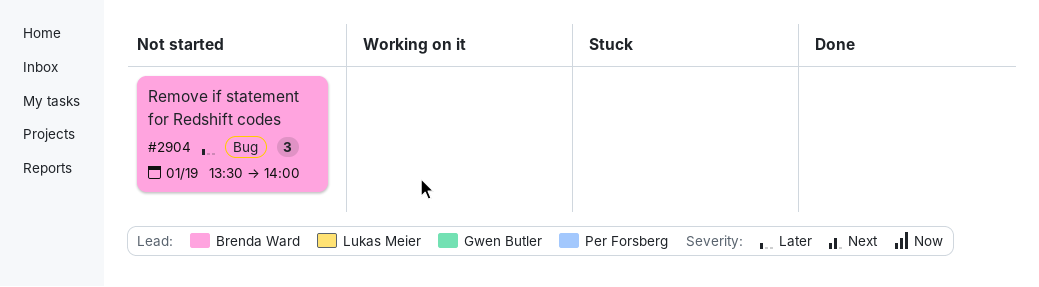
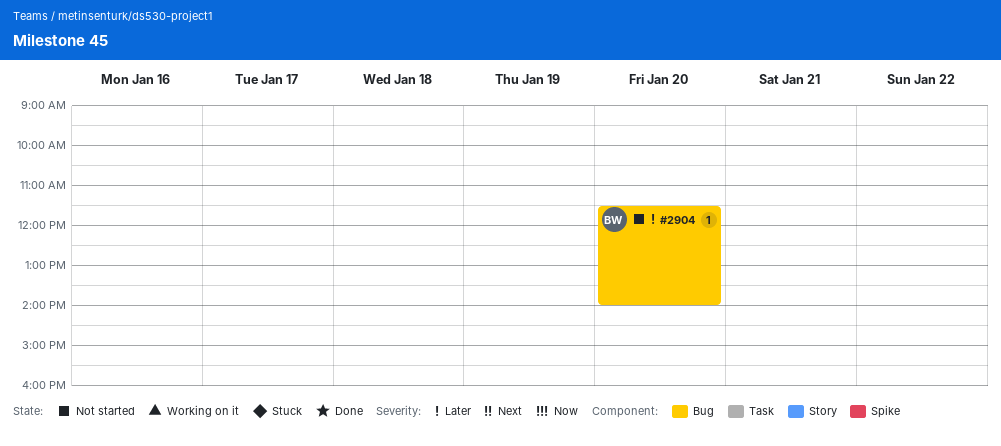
#2904, estimate: 3 -> 1
#2904, day: Jan 19 -> Jan 20
#2904, begins: 13:30 -> 11:30

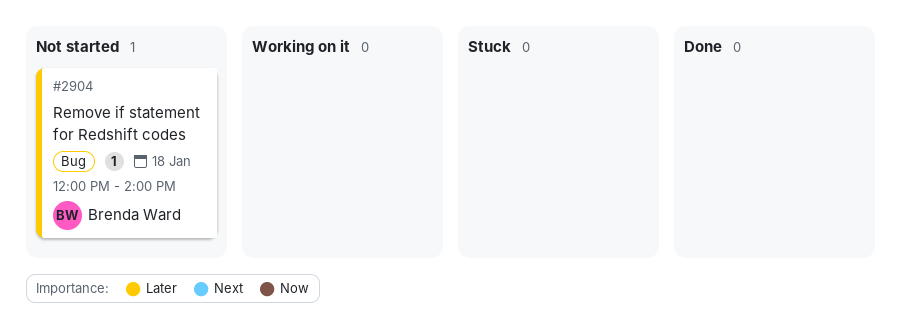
#2904, day: Jan 20 -> Jan 18
#2904, begins: 11:30 -> 12:00

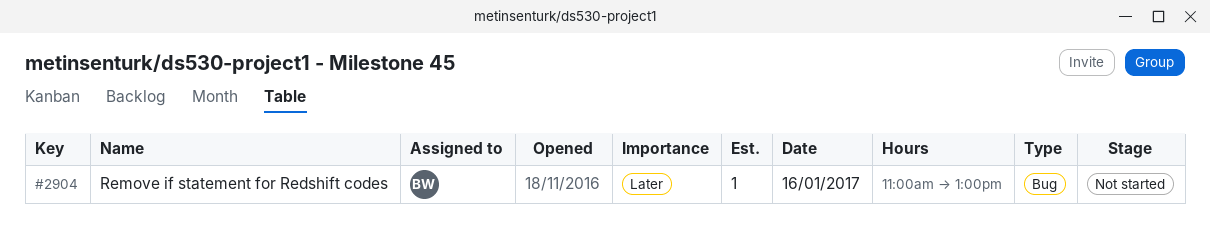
#2904, day: Jan 18 -> Jan 16
#2904, begins: 12:00 -> 11:00
#2904, ends: 14:00 -> 13:00

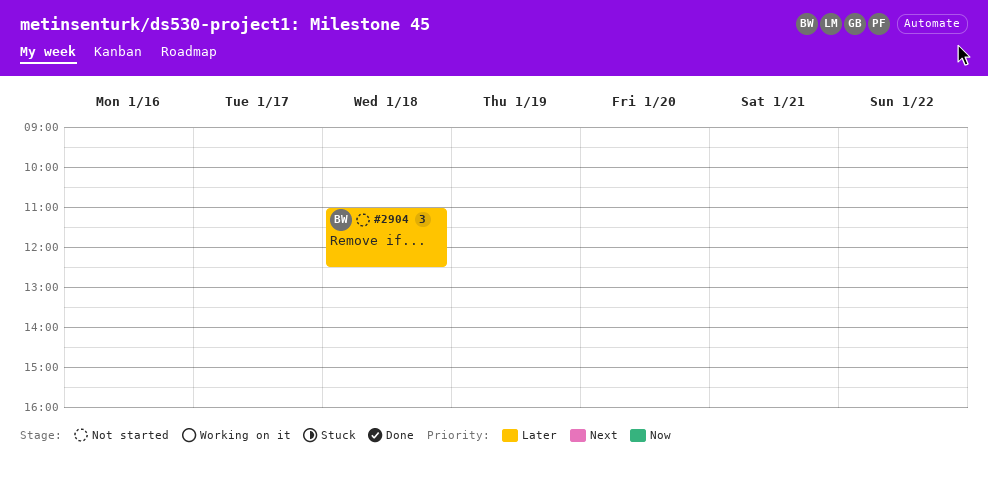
#2904, estimate: 1 -> 3
#2904, day: Jan 16 -> Jan 18
#2904, ends: 13:00 -> 12:30

